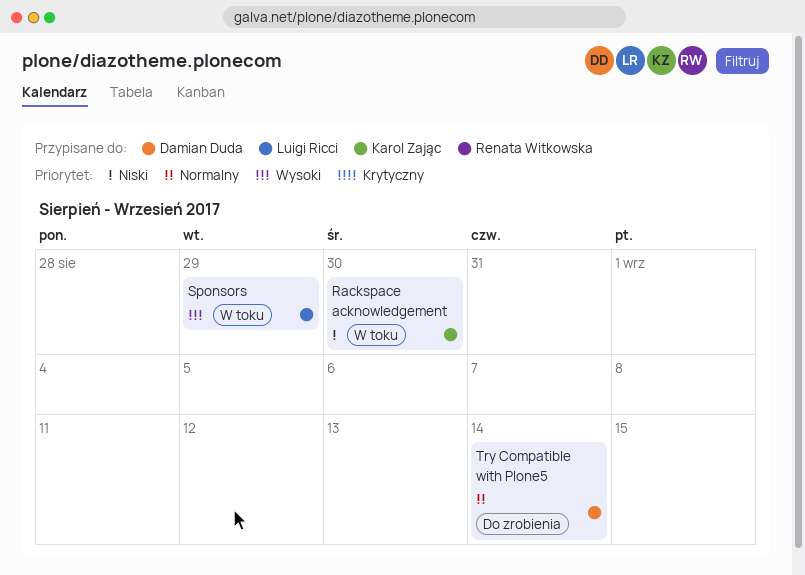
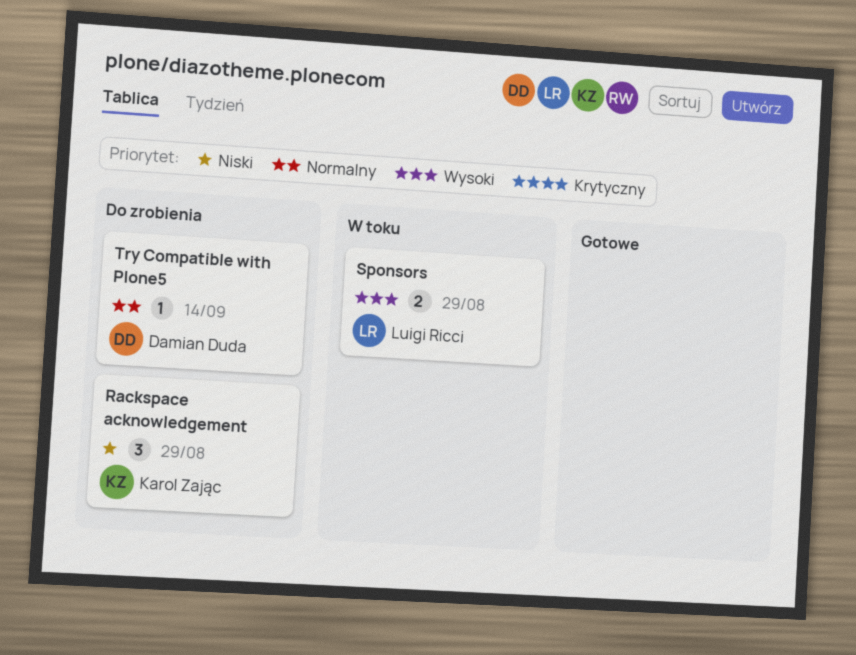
Rackspace acknowledgement, status: W toku -> Do zrobienia
Rackspace acknowledgement, due: Aug 30 -> Aug 29

